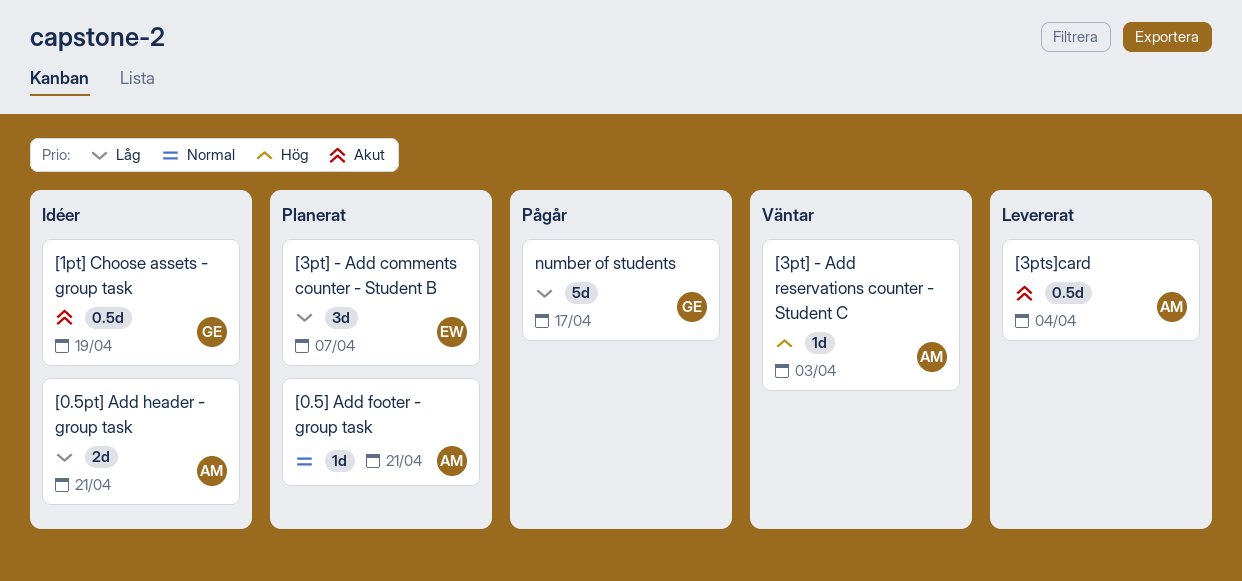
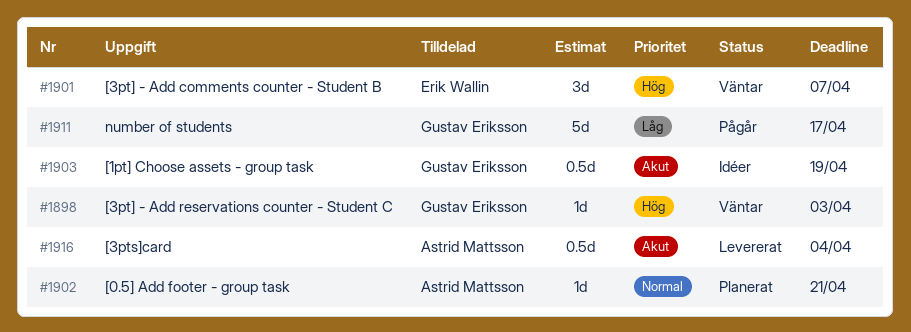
[0.5pt] Add header - group task: present -> none
[3pt] - Add comments counter - Student B, status: Planerat -> Väntar
[3pt] - Add comments counter - Student B, priority: Låg -> Hög
[3pt] - Add reservations counter - Student C, owner: Astrid Mattsson -> Gustav Eriksson

